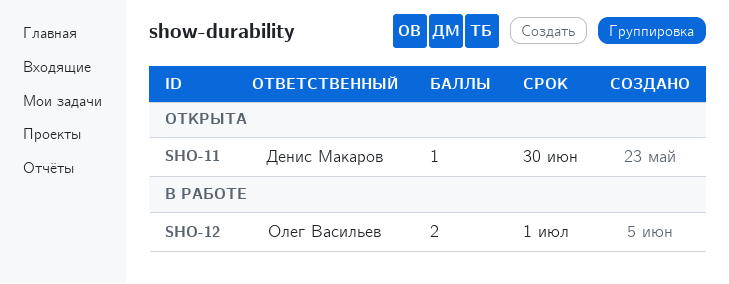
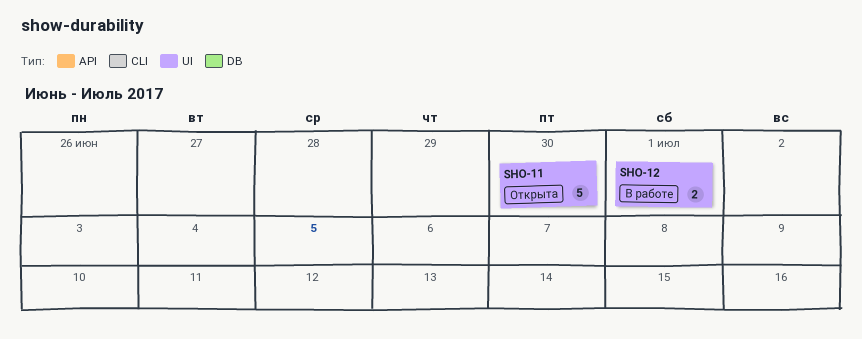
SHO-11, estimate: 1 -> 5

